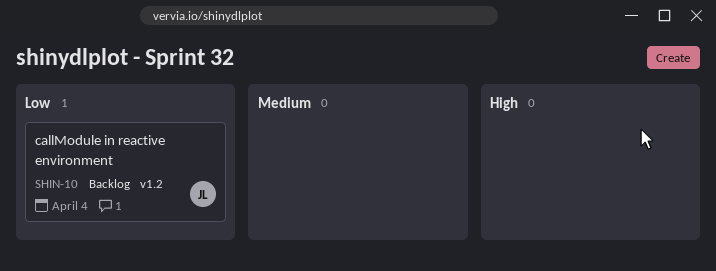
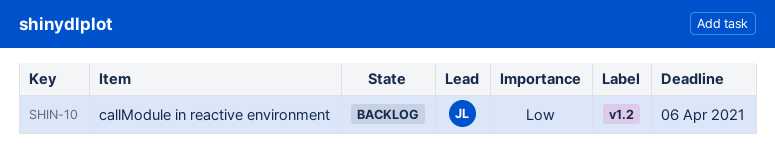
SHIN-10, due: Apr 4 -> Apr 6

